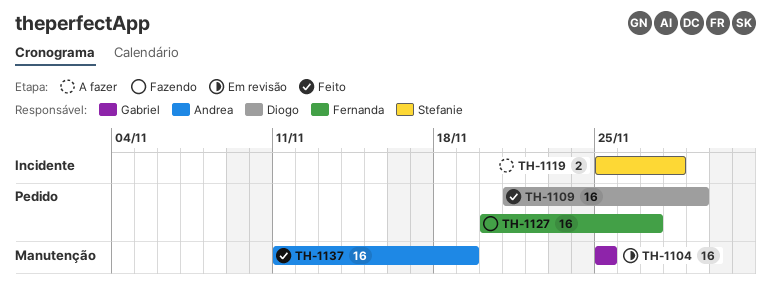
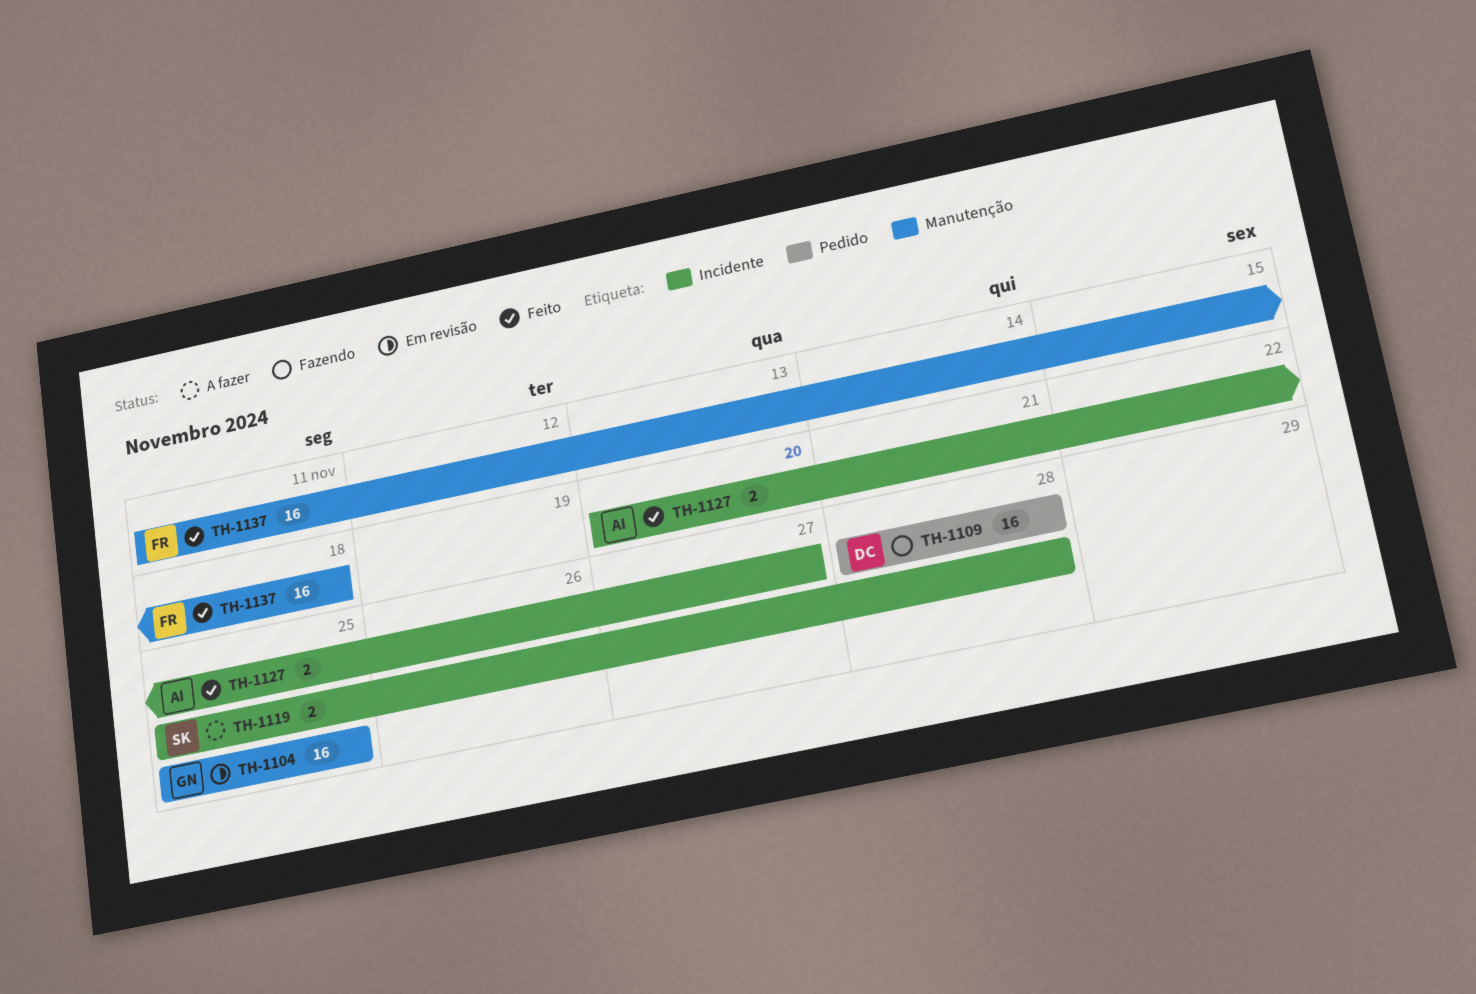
TH-1109, status: Feito -> Fazendo
TH-1109, start: Nov 21 -> Nov 28
TH-1109, due: Nov 29 -> Nov 28
TH-1127, status: Fazendo -> Feito
TH-1127, owner: Fernanda -> Andrea
TH-1127, label: Pedido -> Incidente
TH-1127, estimate: 16 -> 2
TH-1137, owner: Andrea -> Fernanda
TH-1137, due: Nov 19 -> Nov 18

